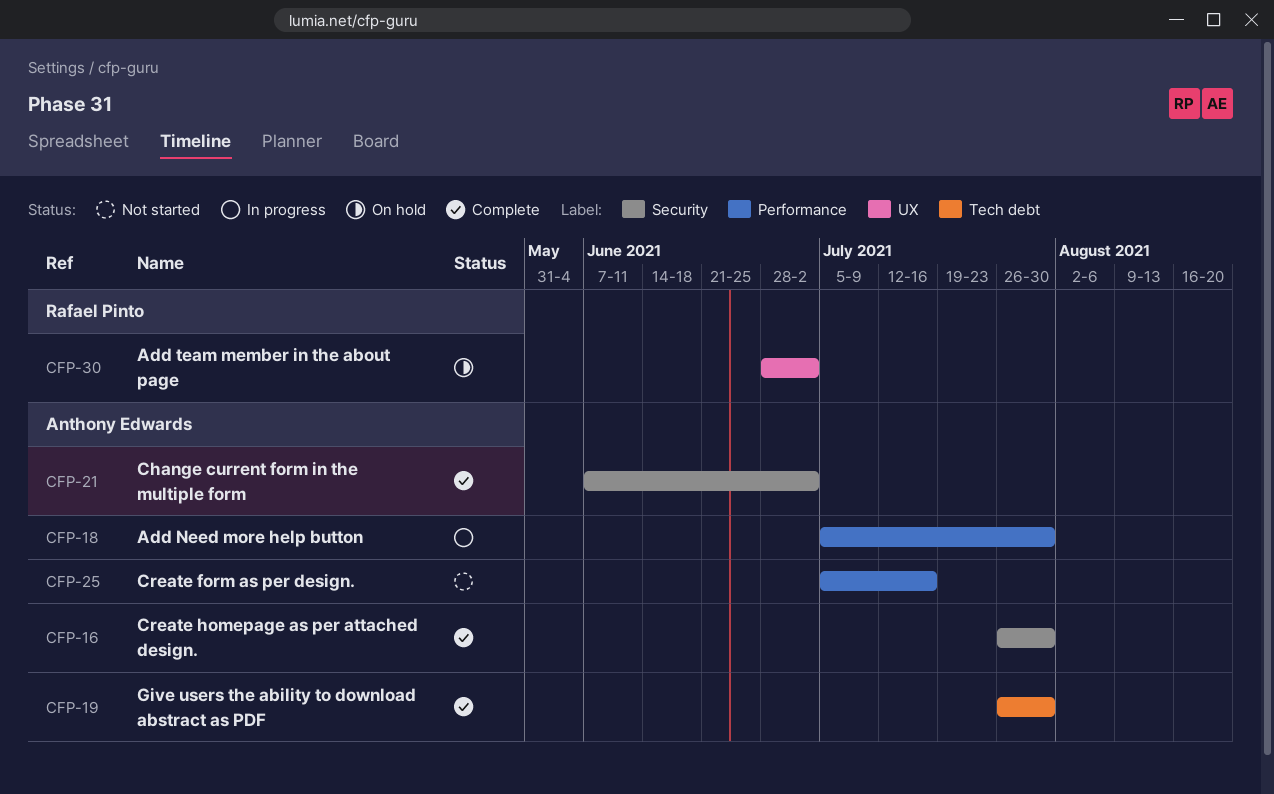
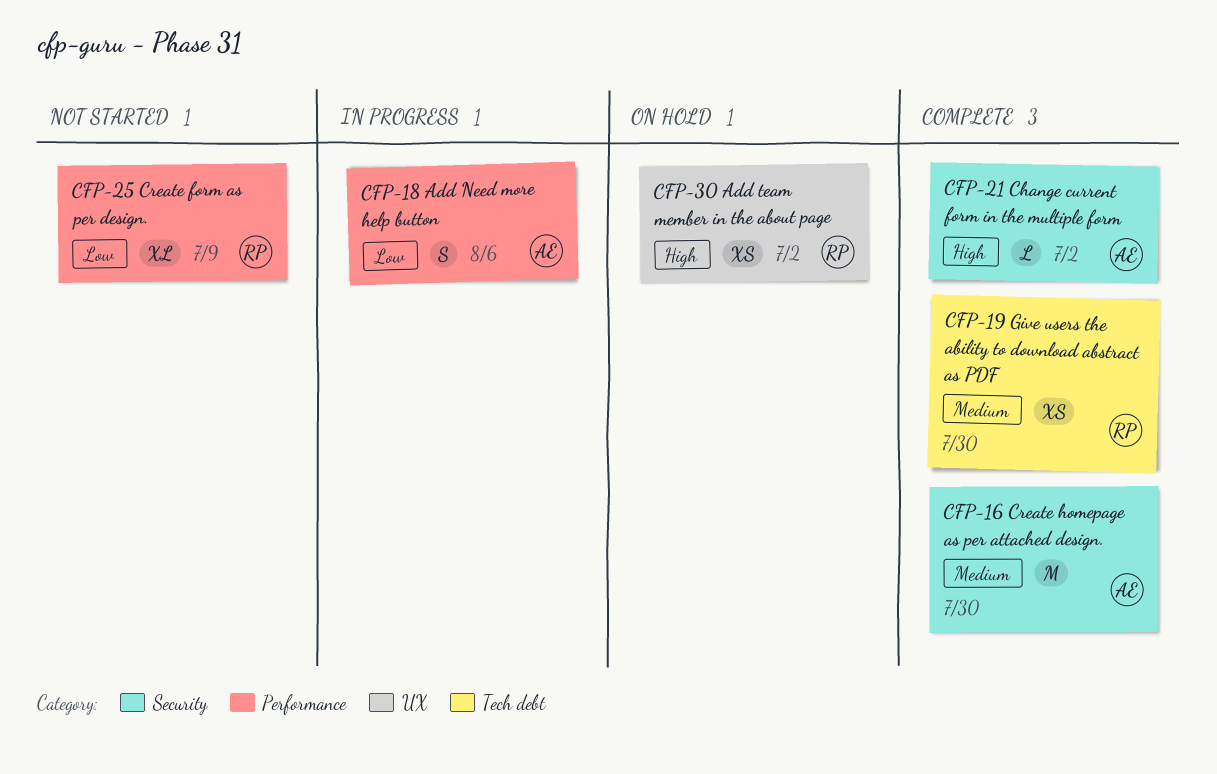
CFP-18, due: Jul 30 -> Aug 6
CFP-19, owner: Anthony Edwards -> Rafael Pinto
CFP-25, owner: Anthony Edwards -> Rafael Pinto
CFP-25, due: Jul 16 -> Jul 9

